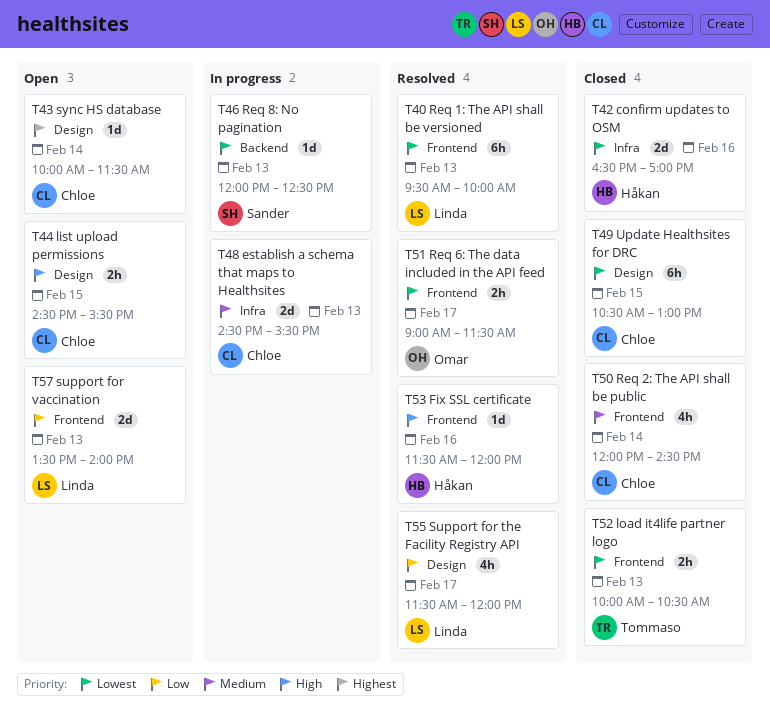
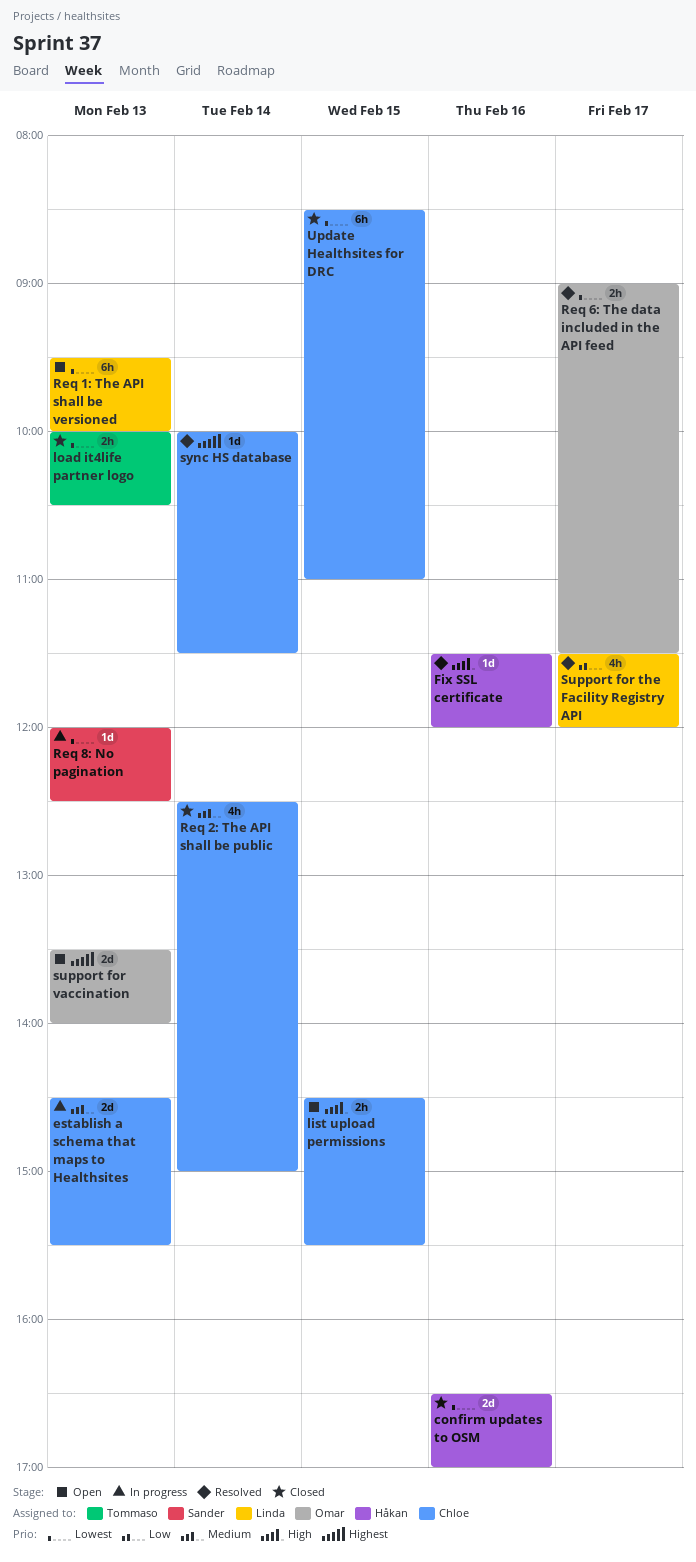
Req 1: The API shall be versioned, status: Resolved -> Open
Req 2: The API shall be public, begins: 12:00 -> 12:30
Req 2: The API shall be public, ends: 14:30 -> 15:00
support for vaccination, owner: Linda -> Omar
support for vaccination, priority: Low -> Highest
sync HS database, status: Open -> Resolved
Update Healthsites for DRC, begins: 10:30 -> 08:30
Update Healthsites for DRC, ends: 13:00 -> 11:00

